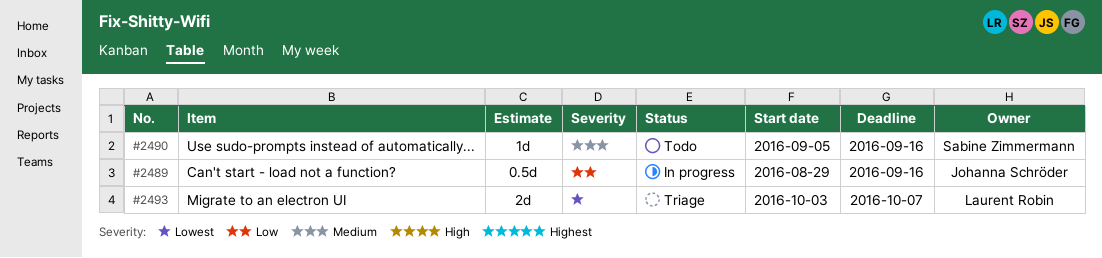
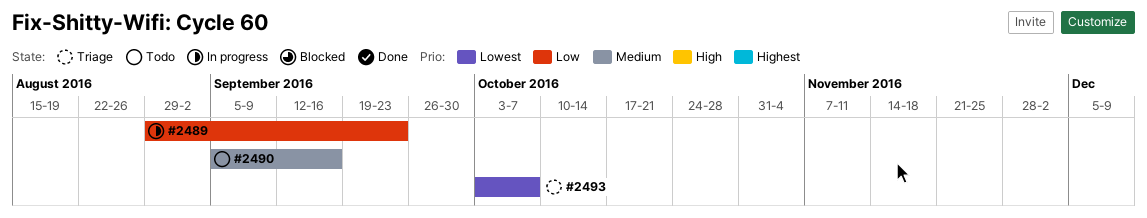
#2489, due: Sep 16 -> Sep 23

